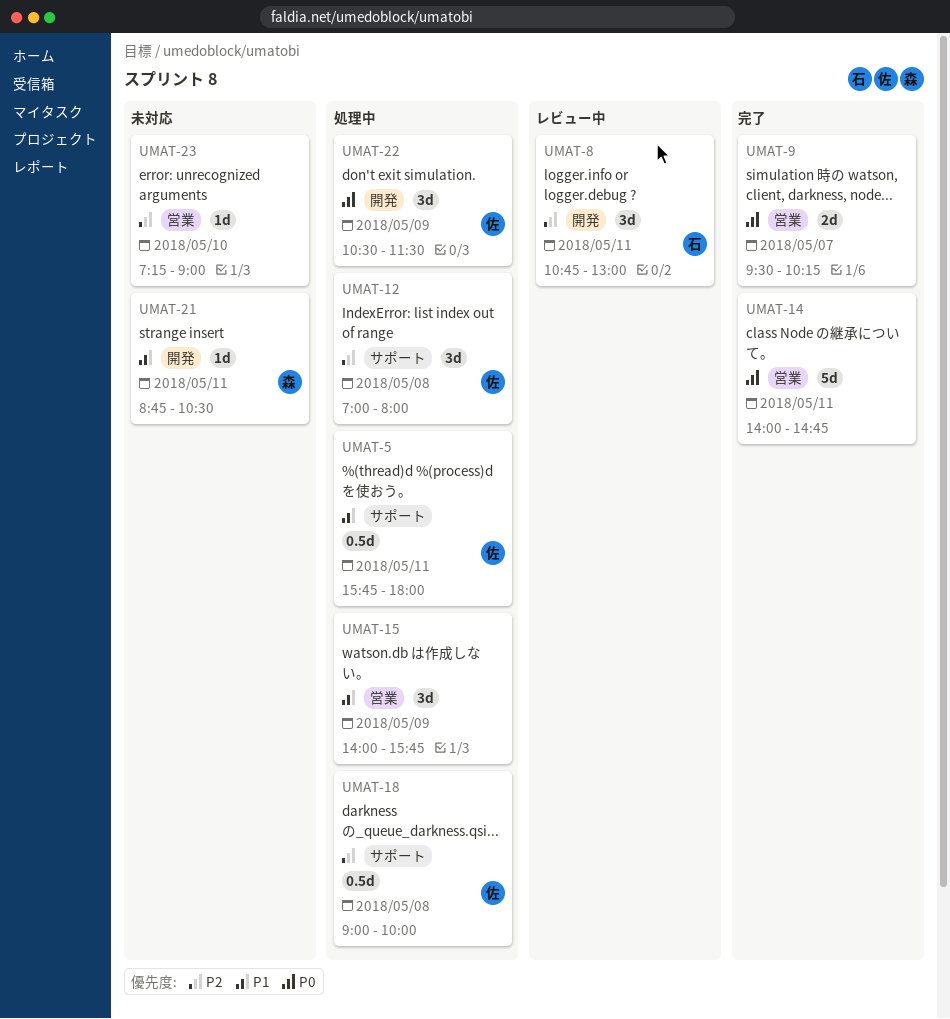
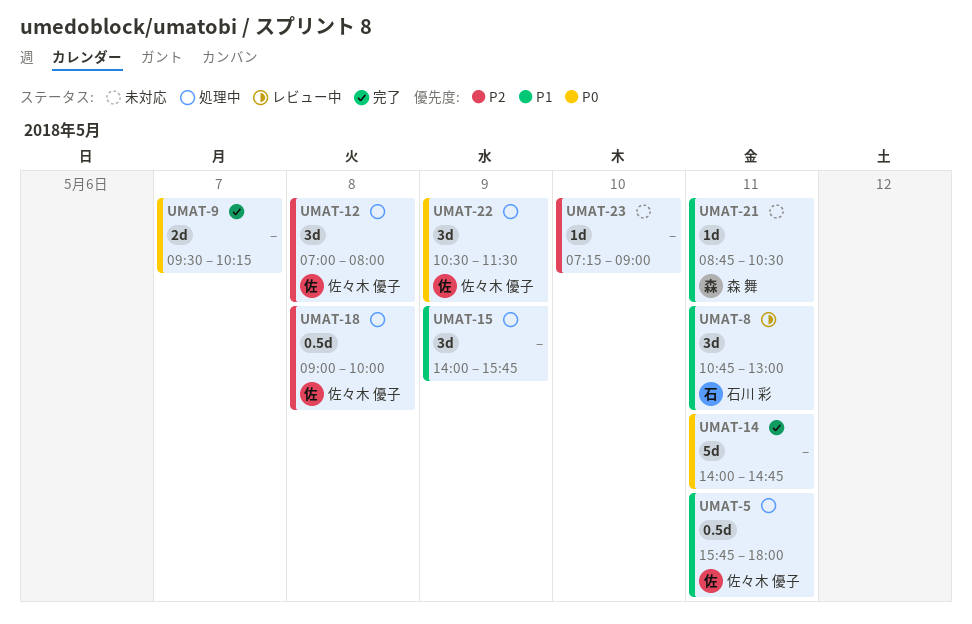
UMAT-8, priority: P2 -> P1

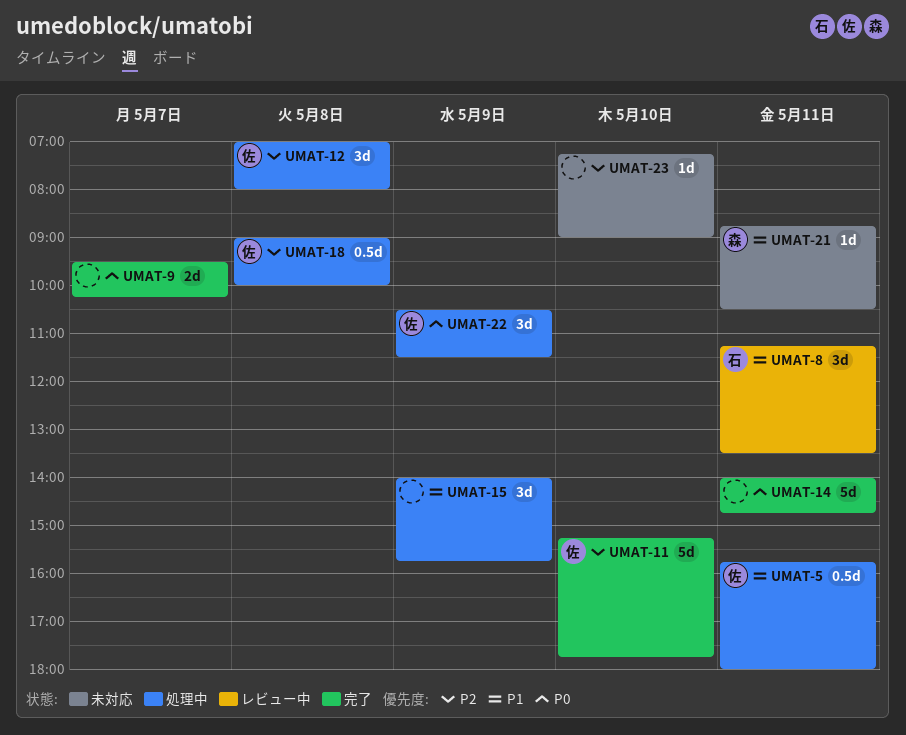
UMAT-8, begins: 10:45 -> 11:15
UMAT-8, ends: 13:00 -> 13:30
UMAT-11: none -> present

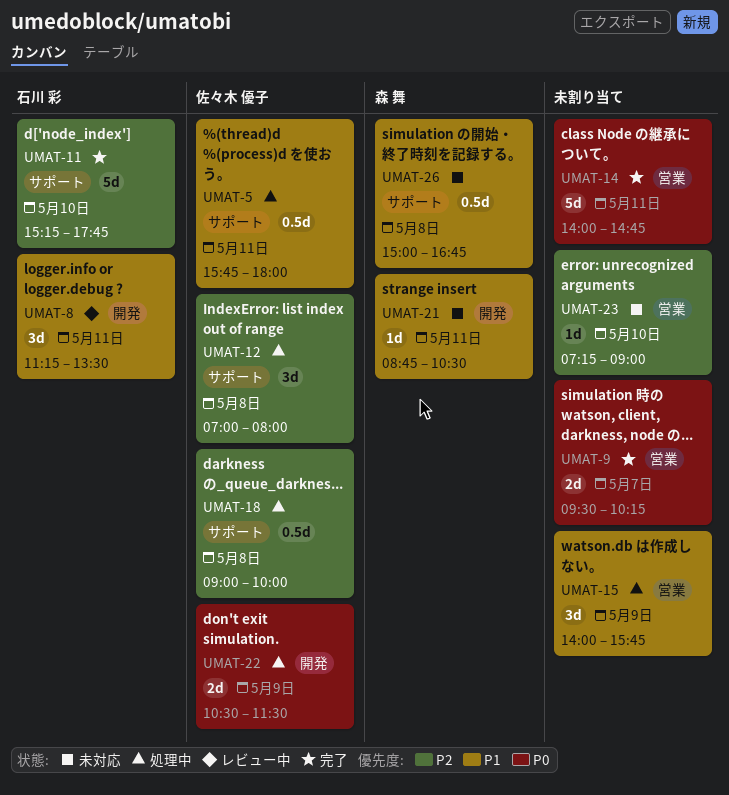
UMAT-11, owner: 佐々木 優子 -> 石川 彩
UMAT-22, estimate: 3d -> 2d
UMAT-26: none -> present

